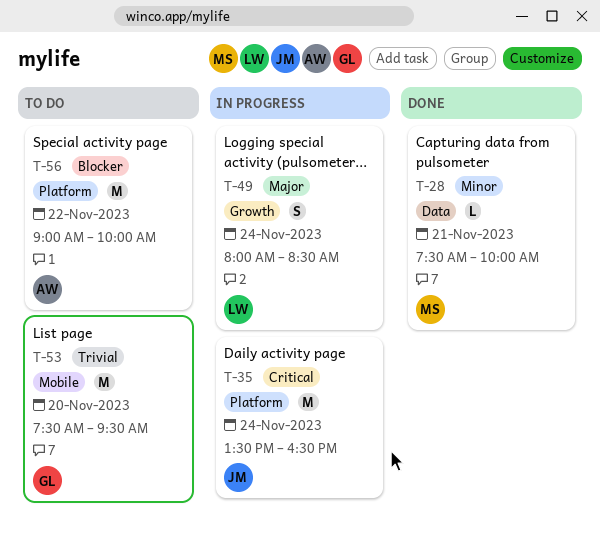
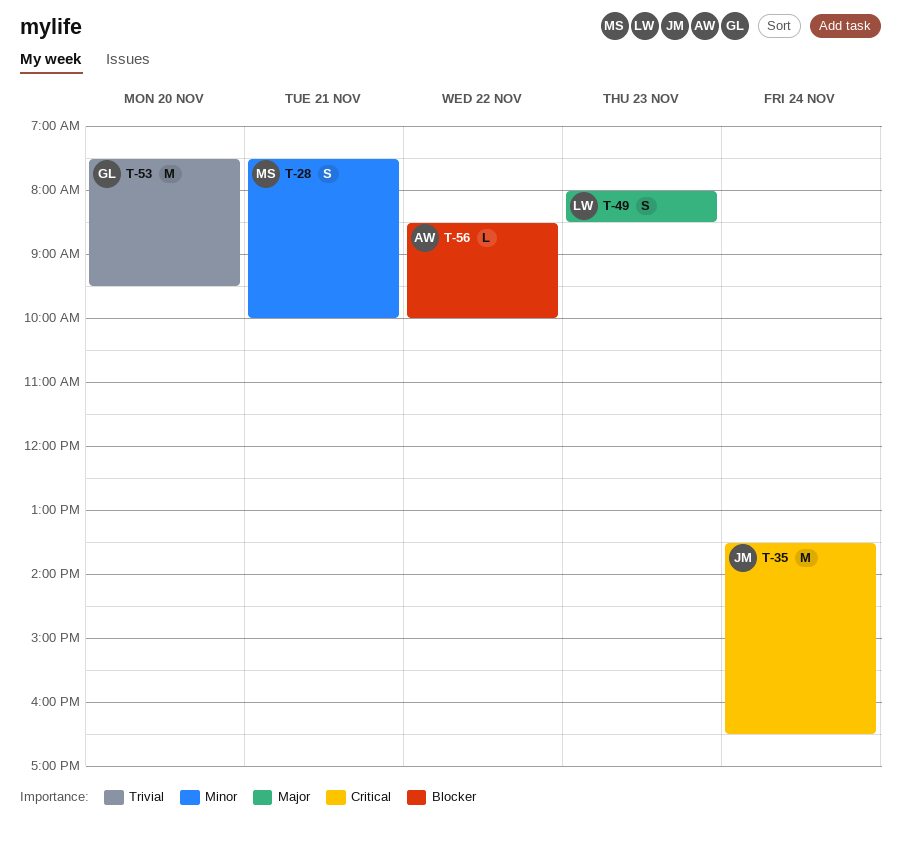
T-28, estimate: L -> S
T-49, day: Nov 24 -> Nov 23
T-56, estimate: M -> L
T-56, begins: 09:00 -> 08:30

